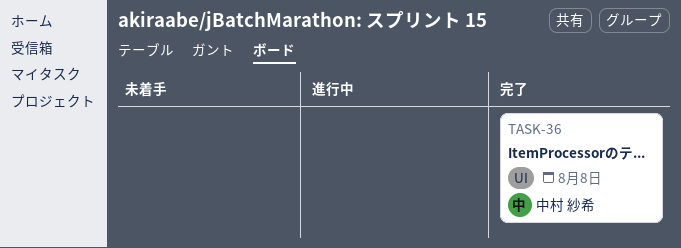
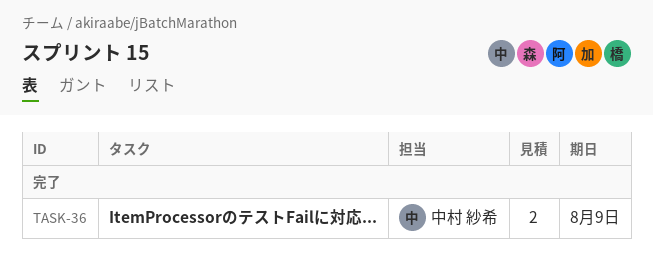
TASK-36, due: Aug 8 -> Aug 9

